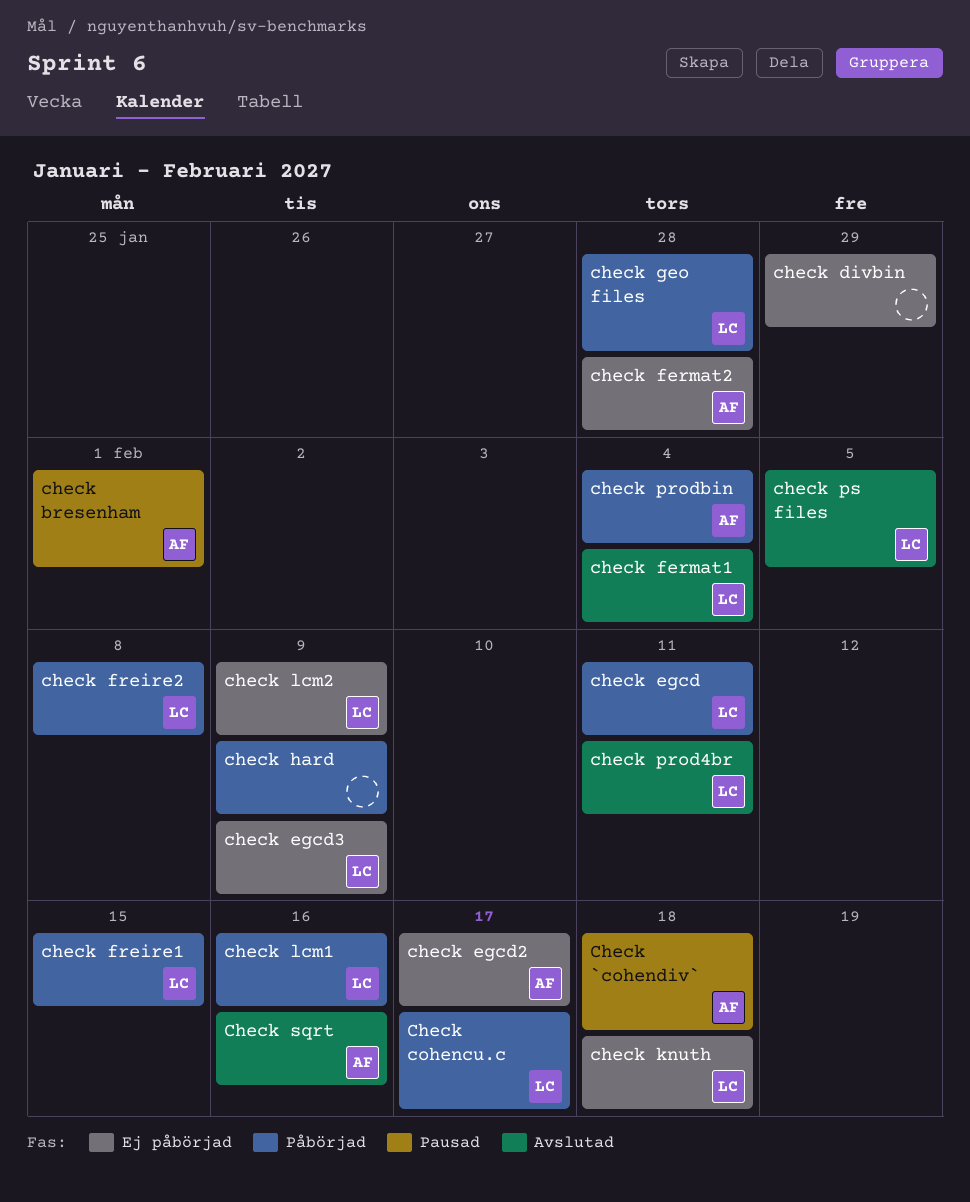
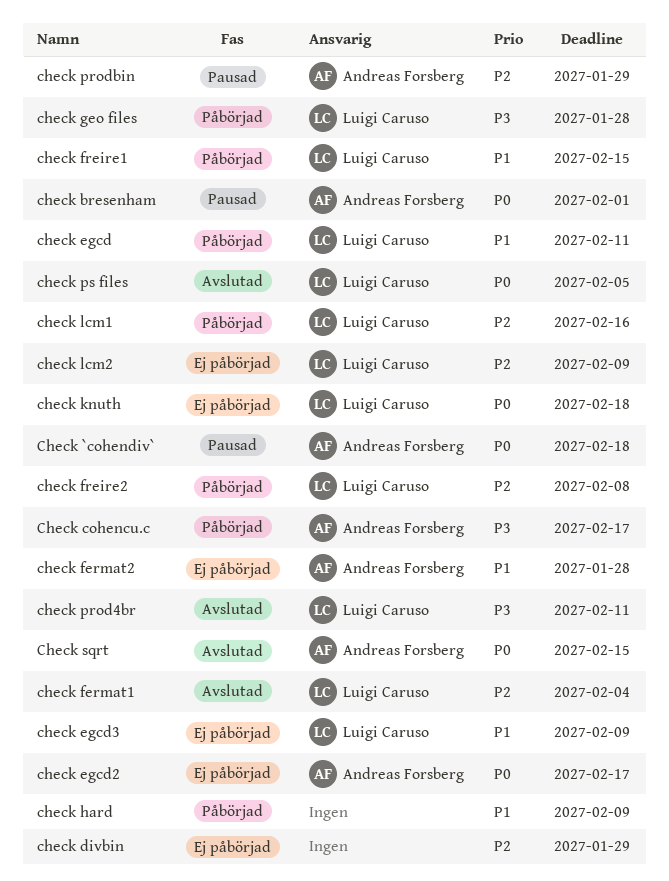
Check cohencu.c, owner: Luigi Caruso -> Andreas Forsberg
check prodbin, status: Påbörjad -> Pausad
check prodbin, due: Feb 4 -> Jan 29
Check sqrt, due: Feb 16 -> Feb 15

